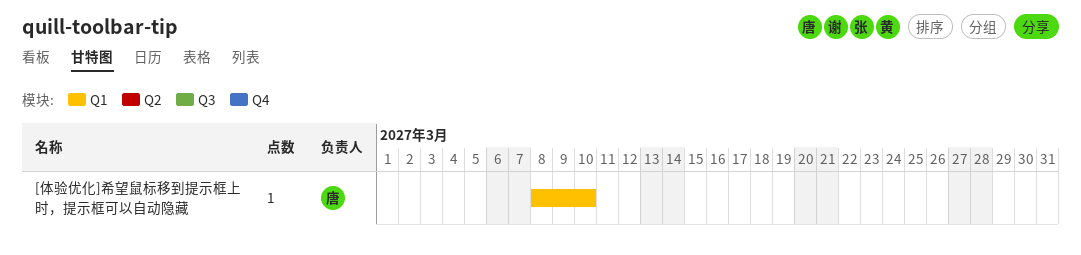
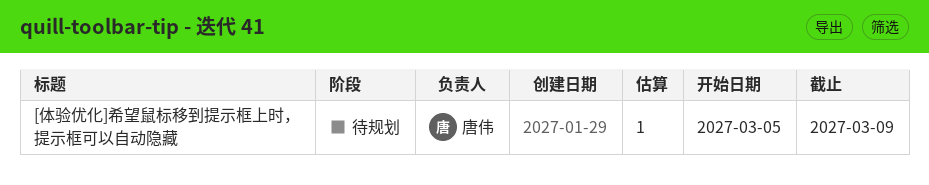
[体验优化]希望鼠标移到提示框上时，提示框可以自动隐藏, start: Mar 8 -> Mar 5
[体验优化]希望鼠标移到提示框上时，提示框可以自动隐藏, due: Mar 10 -> Mar 9

